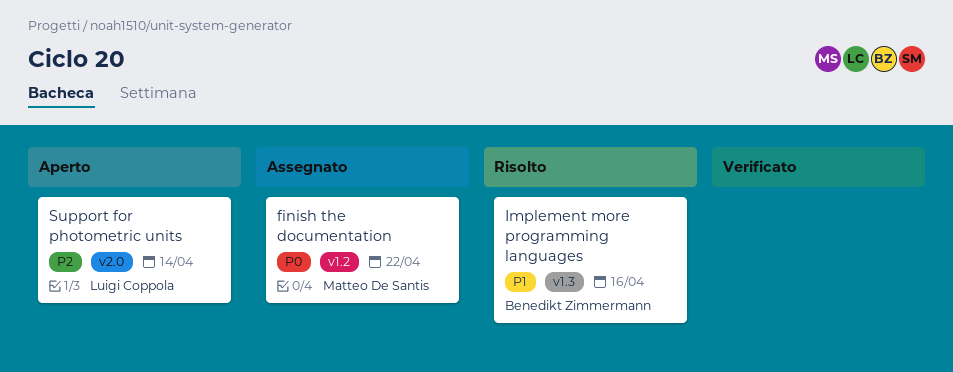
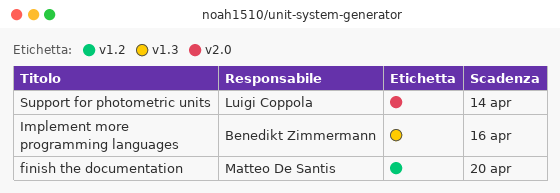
finish the documentation, due: Apr 22 -> Apr 20

